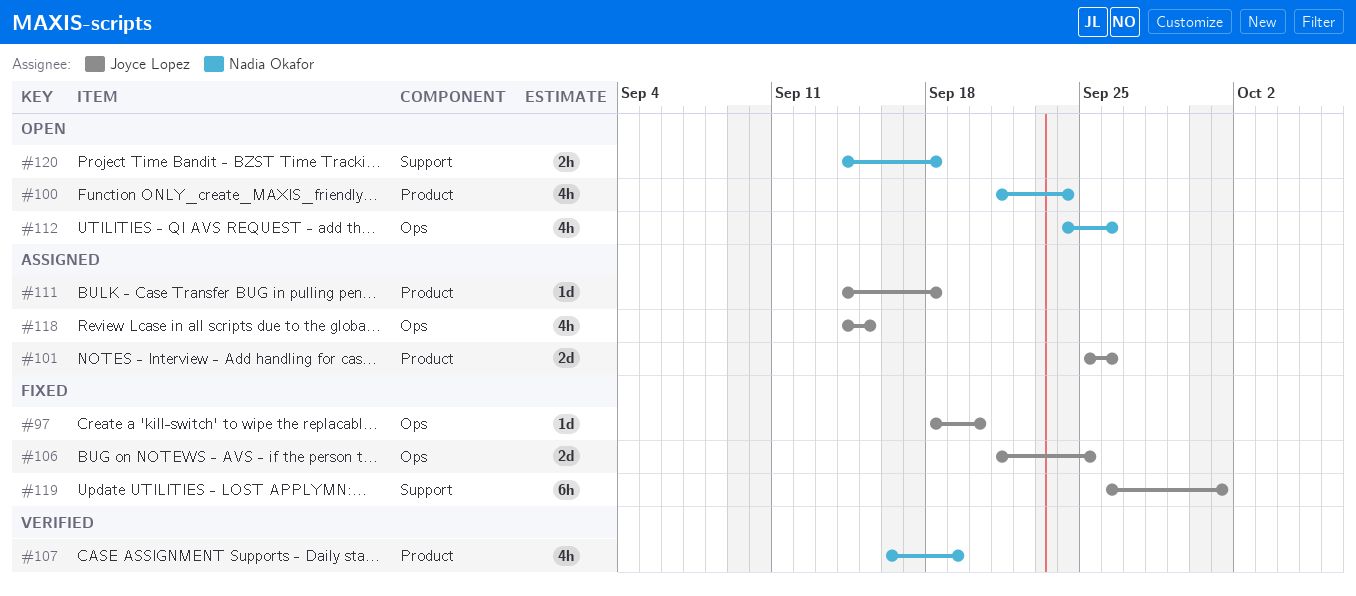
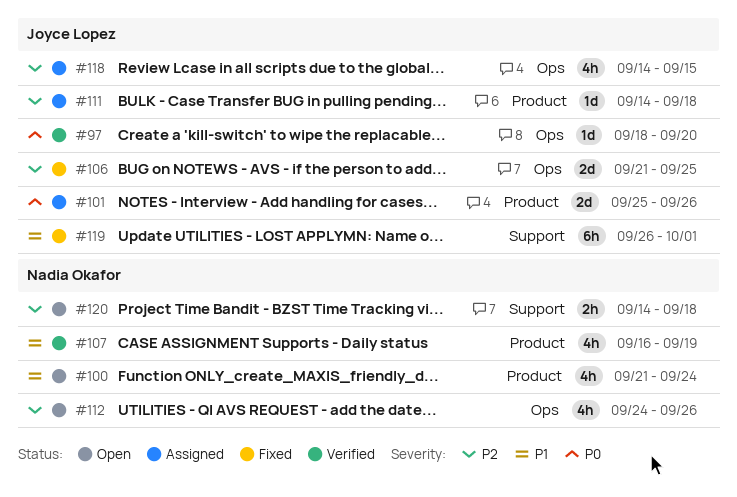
#97, status: Fixed -> Verified

